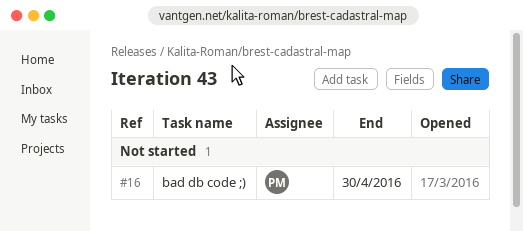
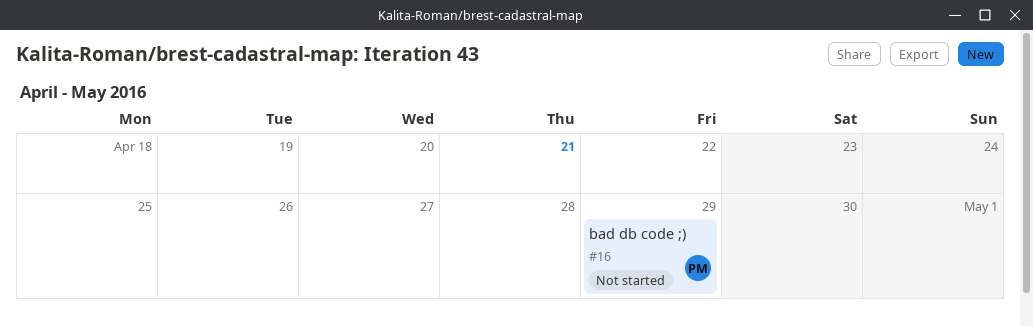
#16, due: Apr 30 -> Apr 29

